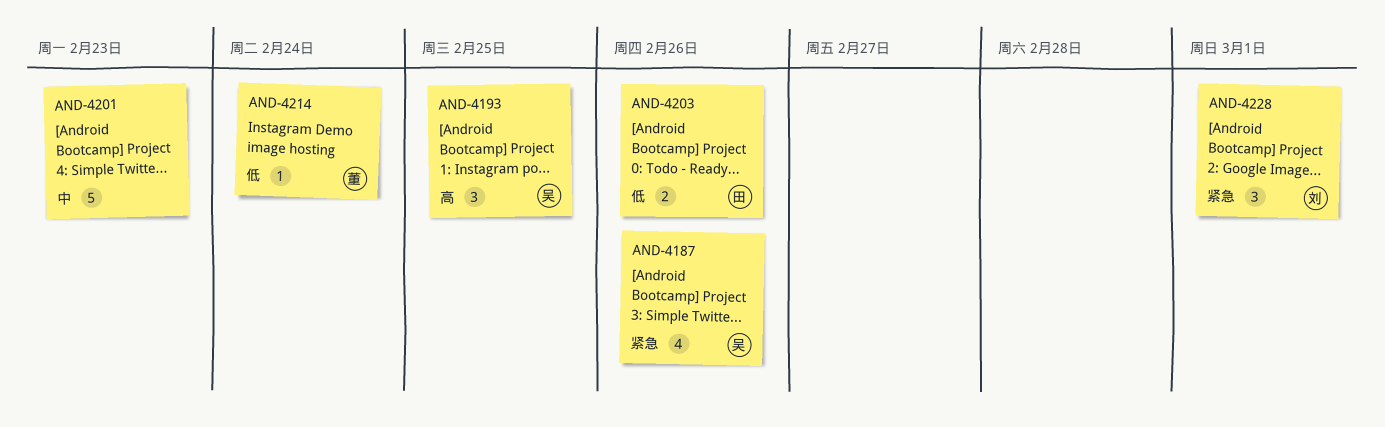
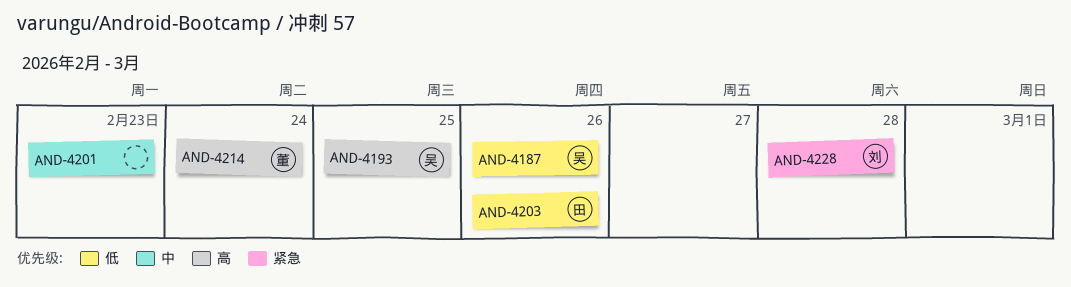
AND-4187, priority: 紧急 -> 低
AND-4214, priority: 低 -> 高
AND-4228, due: Mar 1 -> Feb 28

